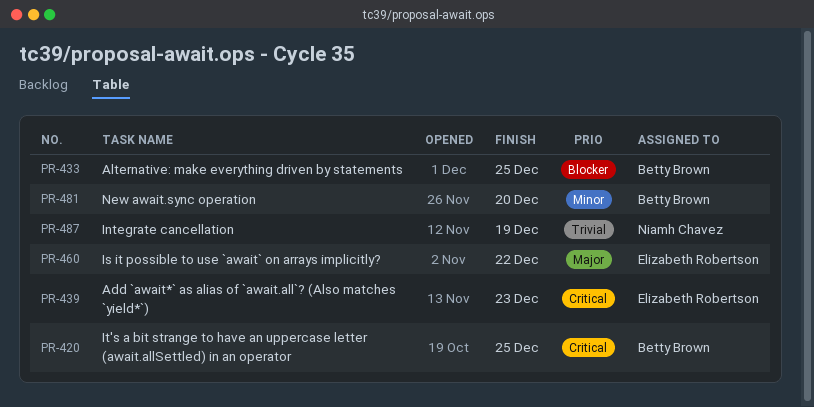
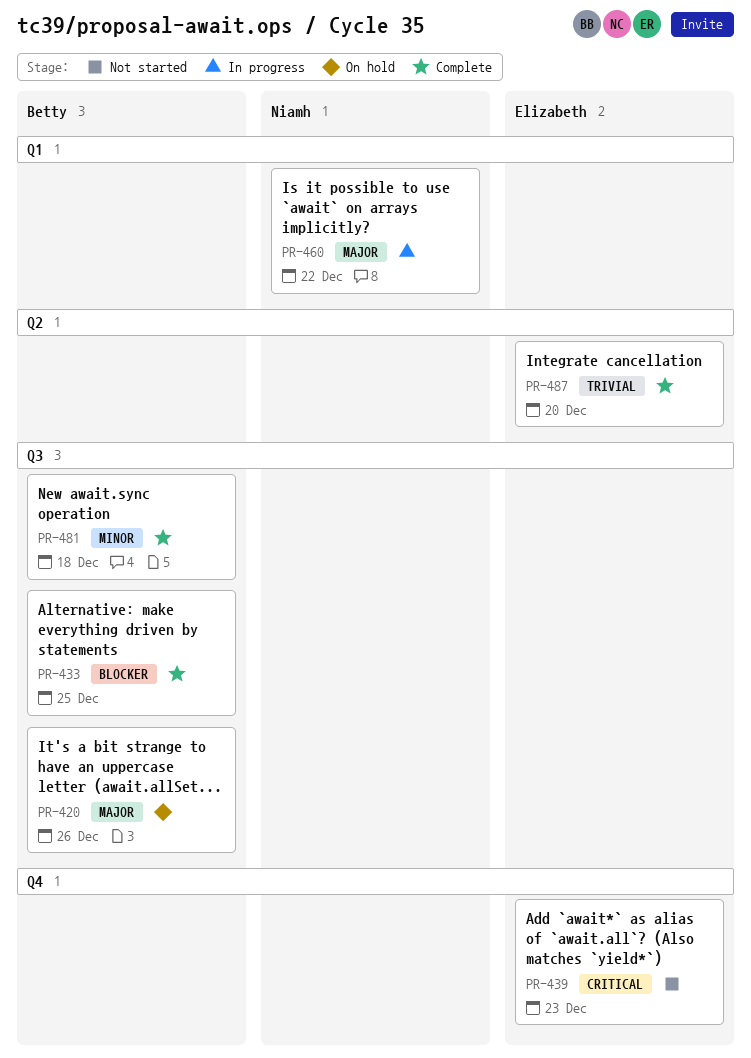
PR-420, priority: Critical -> Major
PR-420, due: Dec 25 -> Dec 26
PR-460, owner: Elizabeth Robertson -> Niamh Chavez
PR-481, due: Dec 20 -> Dec 18
PR-487, owner: Niamh Chavez -> Elizabeth Robertson
PR-487, due: Dec 19 -> Dec 20

